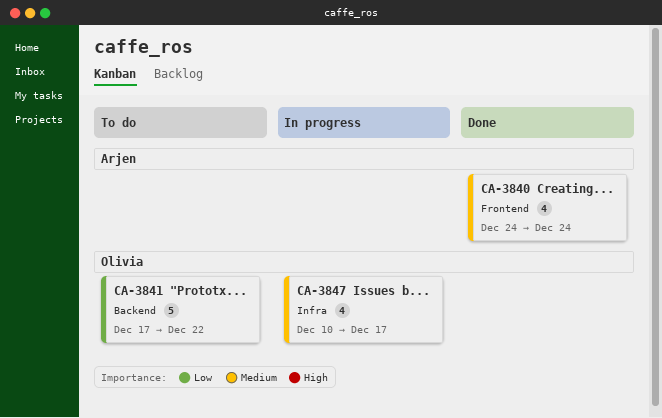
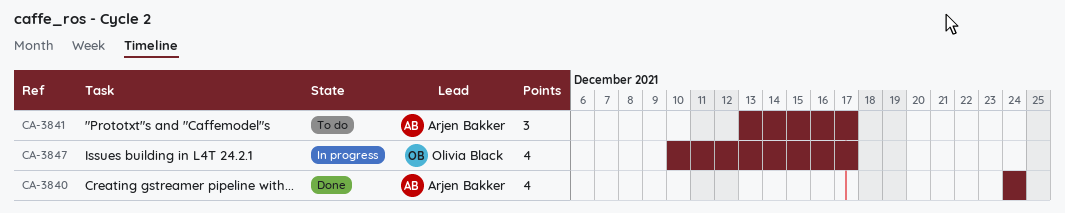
CA-3841, owner: Olivia Black -> Arjen Bakker
CA-3841, estimate: 5 -> 3
CA-3841, start: Dec 17 -> Dec 13
CA-3841, due: Dec 22 -> Dec 17

